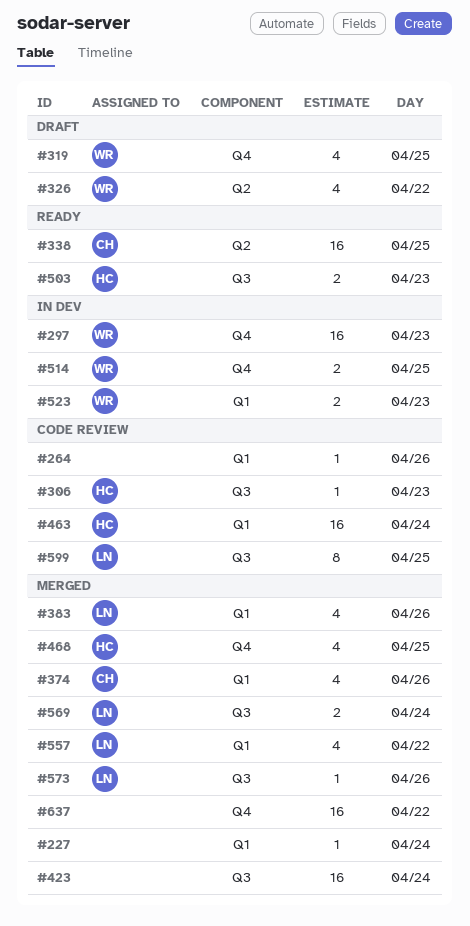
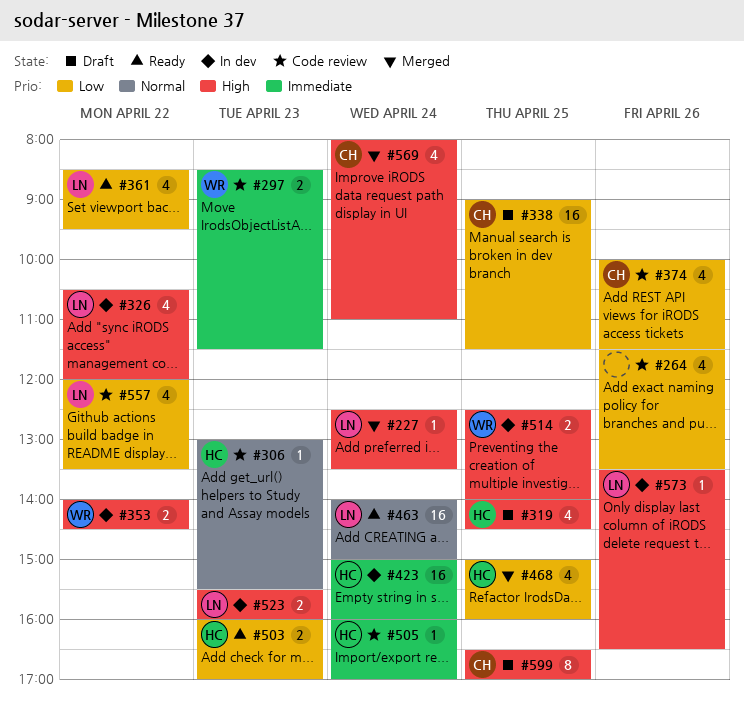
#227, owner: none -> LN
#264, estimate: 1 -> 4
#297, status: In dev -> Code review
#297, estimate: 16 -> 2
#319, owner: WR -> HC
#326, status: Draft -> In dev
#326, owner: WR -> LN
#338, status: Ready -> Draft
#353: none -> present
#361: none -> present
#374, status: Merged -> Code review
#383: present -> none
#423, status: Merged -> In dev
#423, owner: none -> HC
#463, status: Code review -> Ready
#463, owner: HC -> LN
#505: none -> present
#523, owner: WR -> LN
#557, status: Merged -> Code review
#569, owner: LN -> CH
#569, estimate: 2 -> 4
#573, status: Merged -> In dev
#599, status: Code review -> Draft
#599, owner: LN -> CH
#637: present -> none

